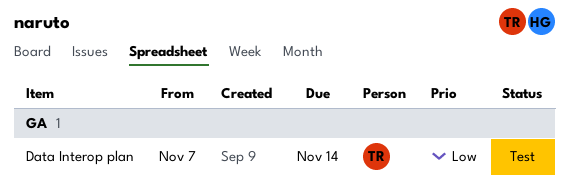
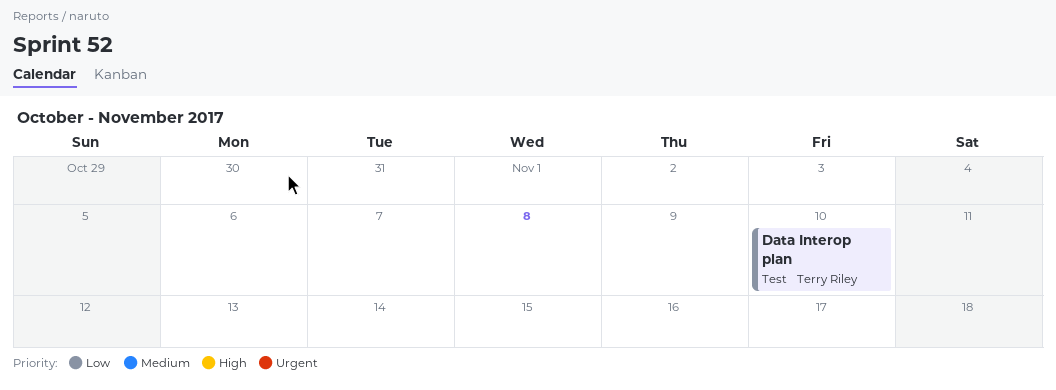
Data Interop plan, due: Nov 14 -> Nov 10

